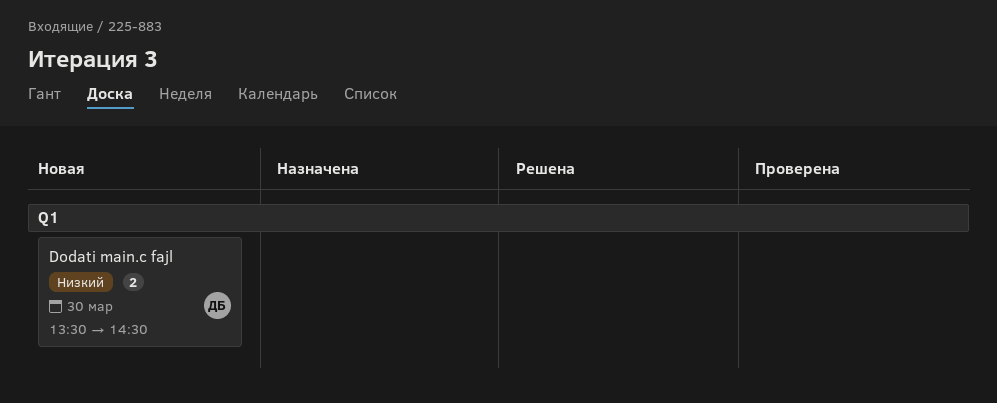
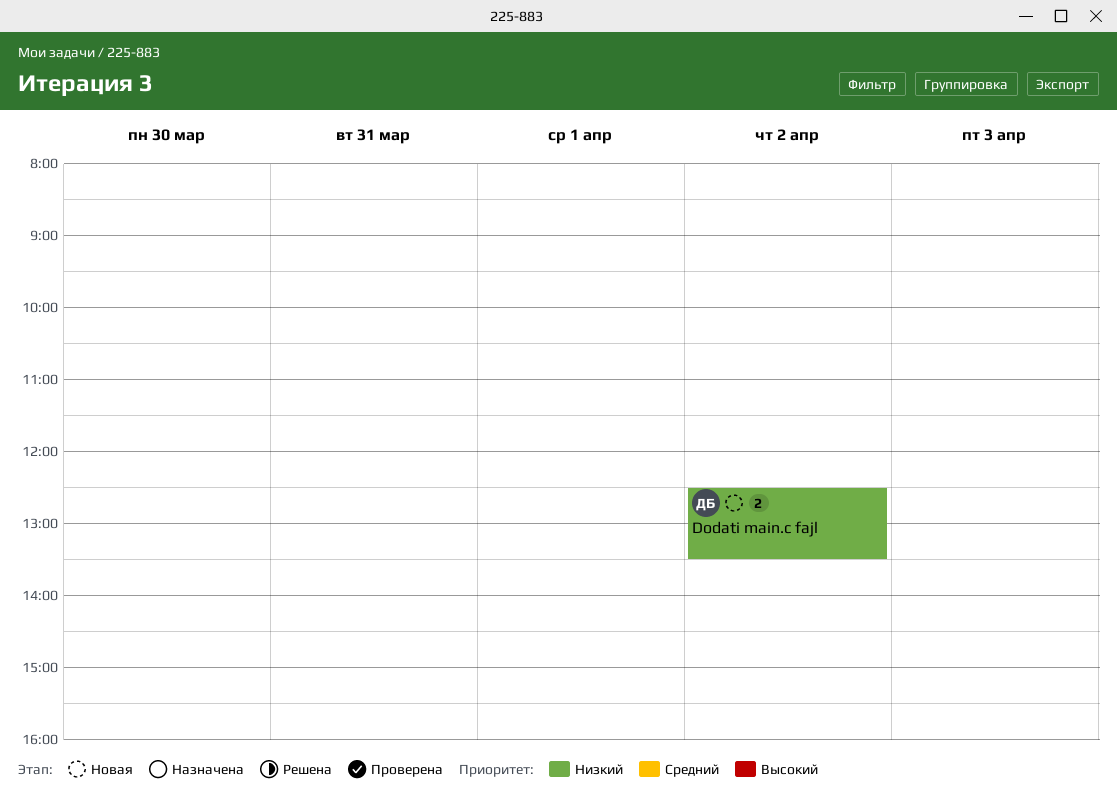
Dodati main.c fajl, day: Mar 30 -> Apr 2
Dodati main.c fajl, begins: 13:30 -> 12:30
Dodati main.c fajl, ends: 14:30 -> 13:30

